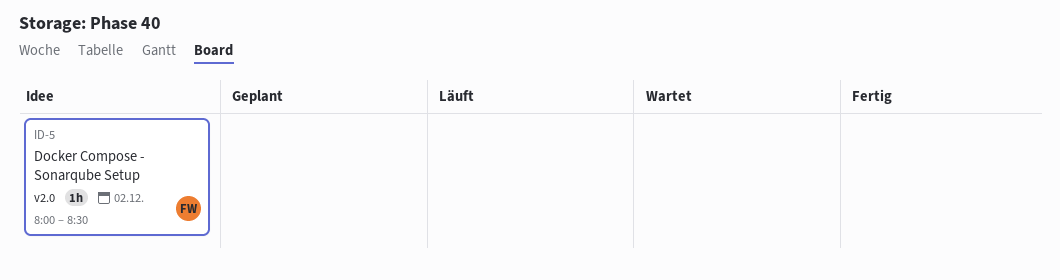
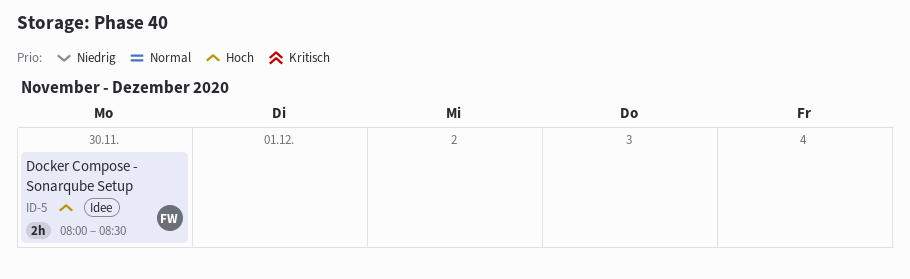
ID-5, estimate: 1h -> 2h
ID-5, day: Dec 2 -> Nov 30

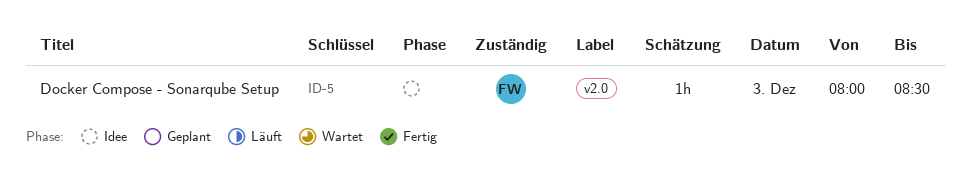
ID-5, estimate: 2h -> 1h
ID-5, day: Nov 30 -> Dec 3

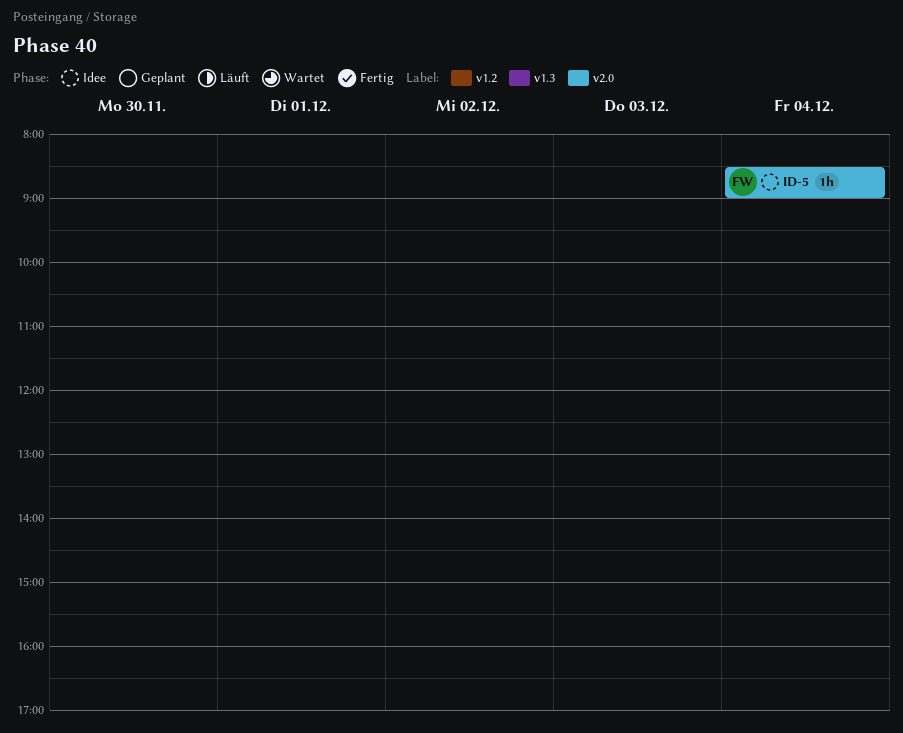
ID-5, day: Dec 3 -> Dec 4
ID-5, begins: 08:00 -> 08:30
ID-5, ends: 08:30 -> 09:00

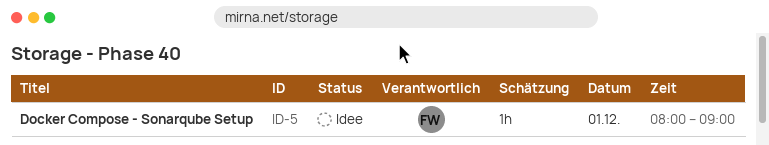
ID-5, day: Dec 4 -> Dec 1
ID-5, begins: 08:30 -> 08:00

